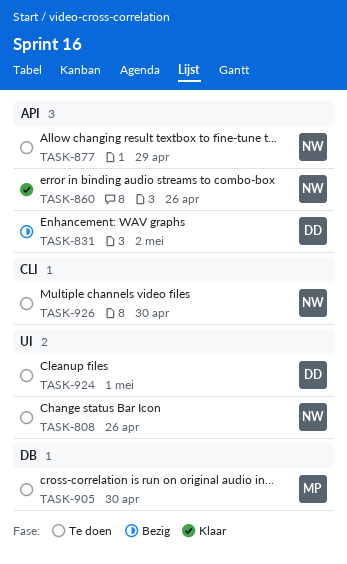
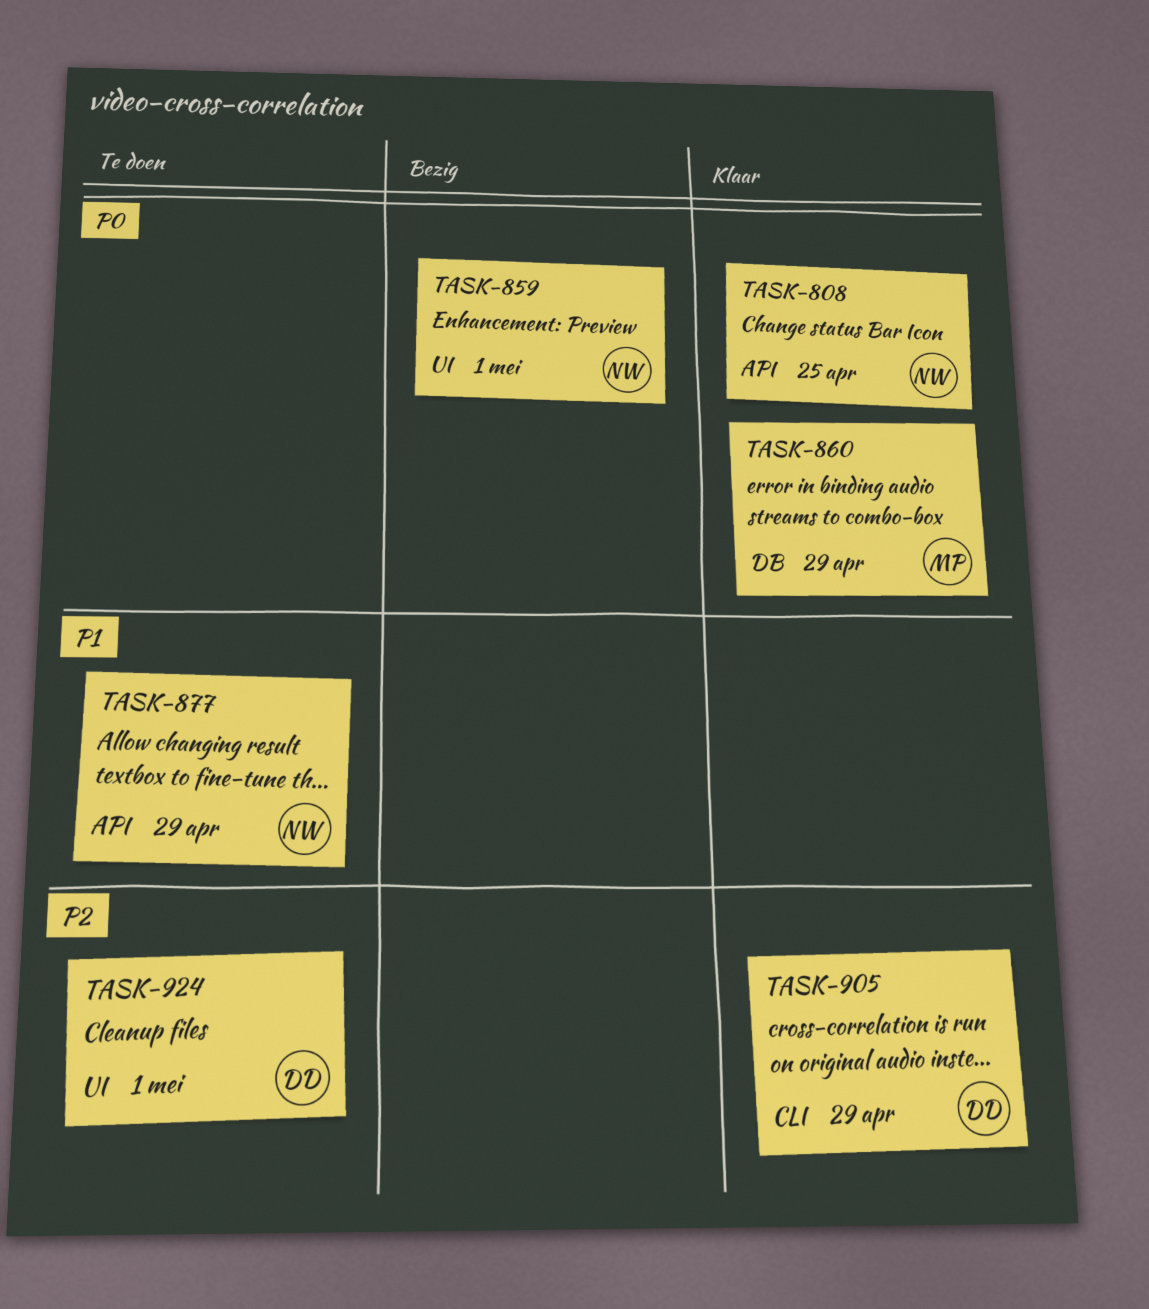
TASK-808, status: Te doen -> Klaar
TASK-808, label: UI -> API
TASK-808, due: Apr 26 -> Apr 25
TASK-831: present -> none
TASK-859: none -> present
TASK-860, owner: NW -> MP
TASK-860, label: API -> DB
TASK-860, due: Apr 26 -> Apr 29
TASK-905, status: Te doen -> Klaar
TASK-905, owner: MP -> DD
TASK-905, label: DB -> CLI
TASK-905, due: Apr 30 -> Apr 29
TASK-926: present -> none

